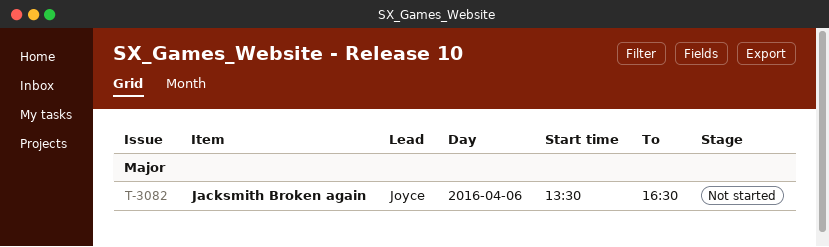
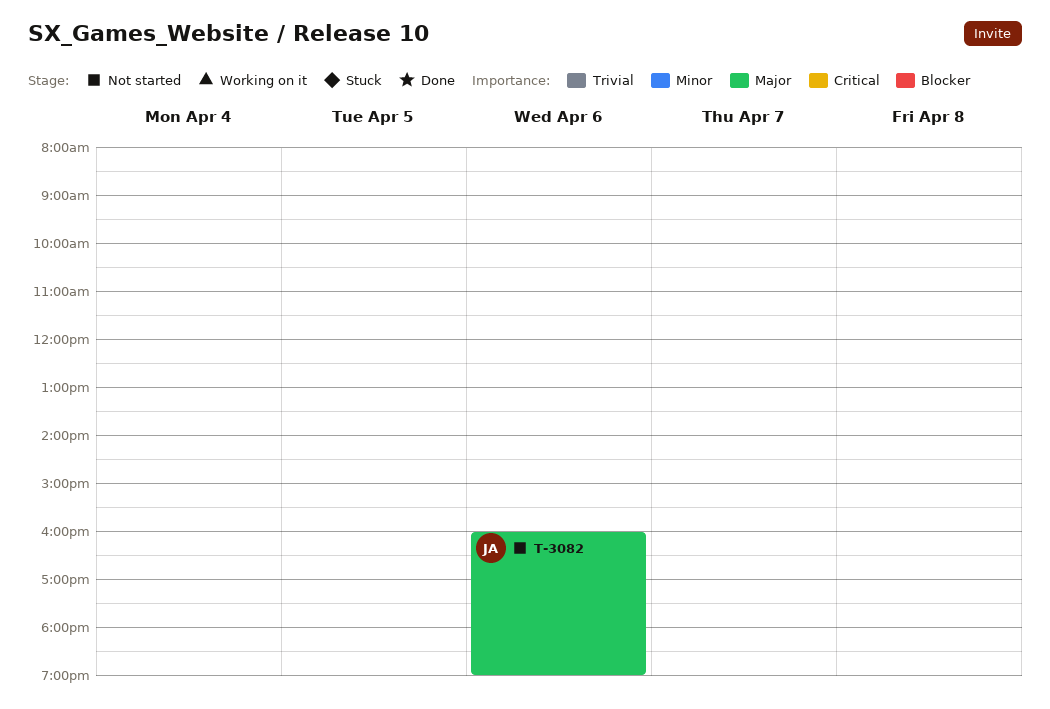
T-3082, begins: 13:30 -> 16:00
T-3082, ends: 16:30 -> 19:00

